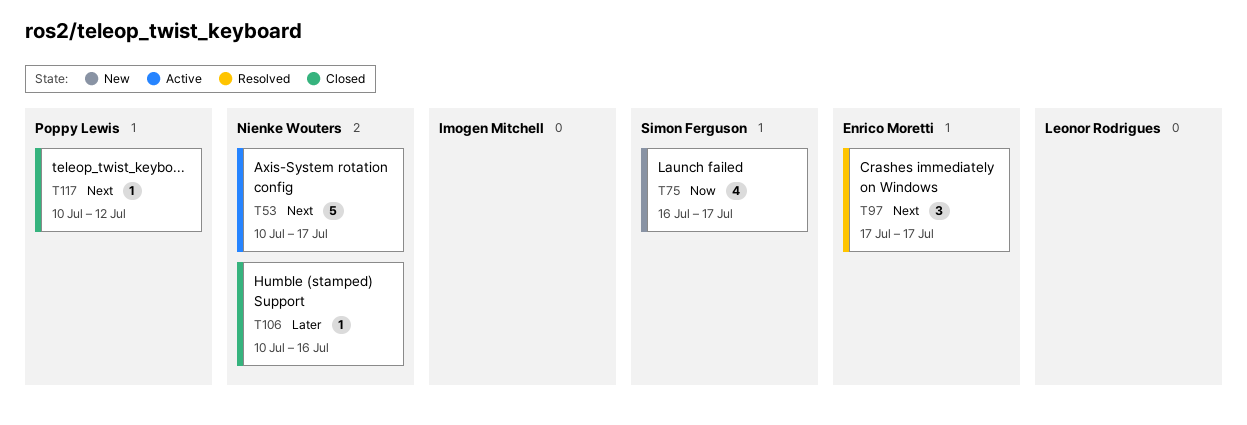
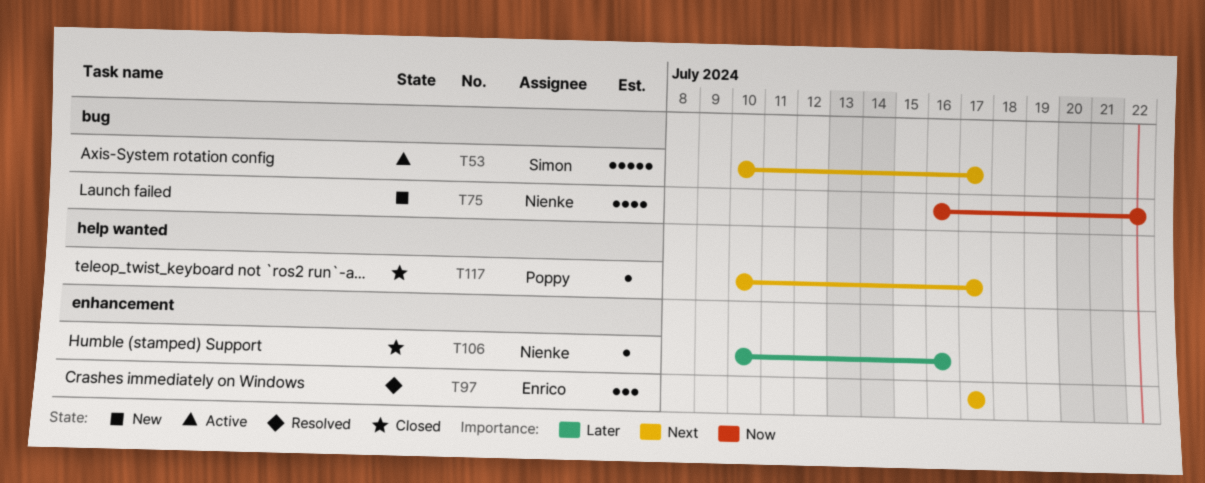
T53, owner: Nienke Wouters -> Simon Ferguson
T75, owner: Simon Ferguson -> Nienke Wouters
T75, due: Jul 17 -> Jul 22
T117, due: Jul 12 -> Jul 17

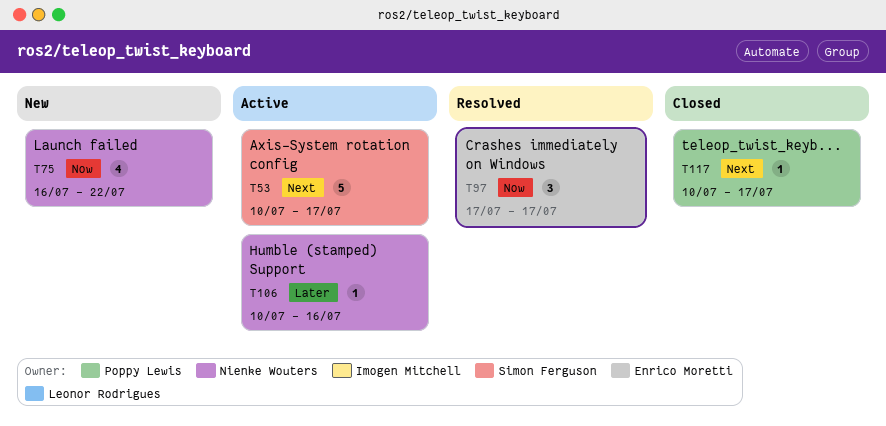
T97, priority: Next -> Now
T106, status: Closed -> Active

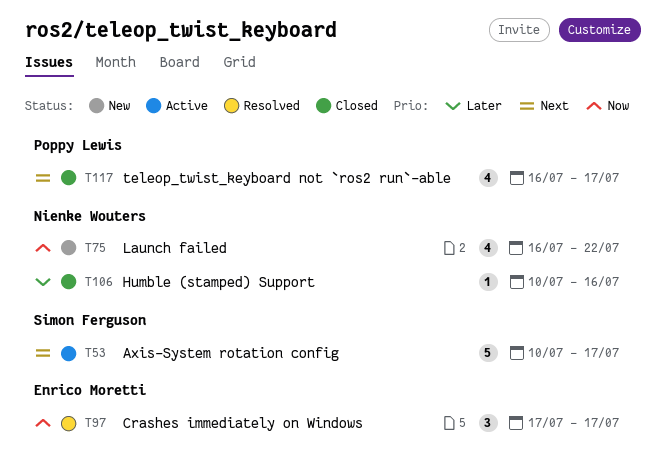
T106, status: Active -> Closed
T117, estimate: 1 -> 4
T117, start: Jul 10 -> Jul 16

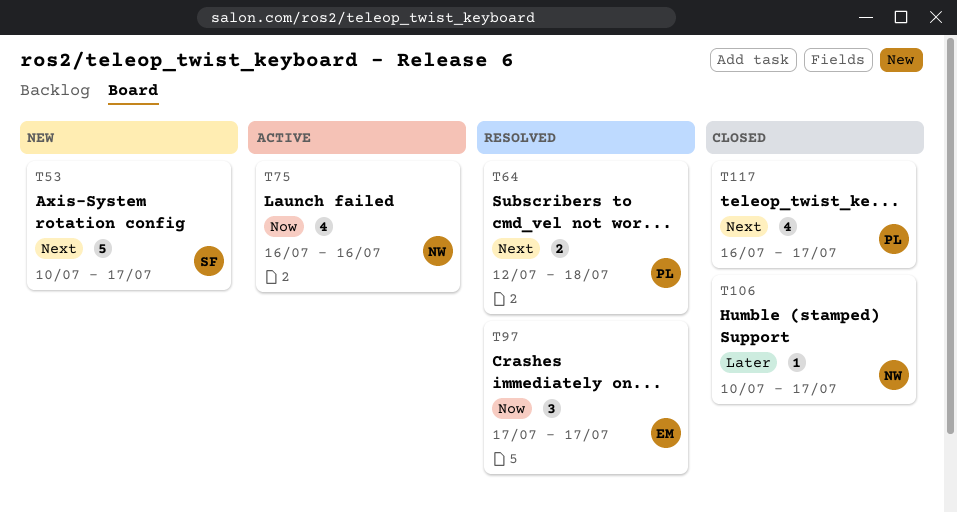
T53, status: Active -> New
T64: none -> present
T75, status: New -> Active
T75, due: Jul 22 -> Jul 16
T106, due: Jul 16 -> Jul 17

